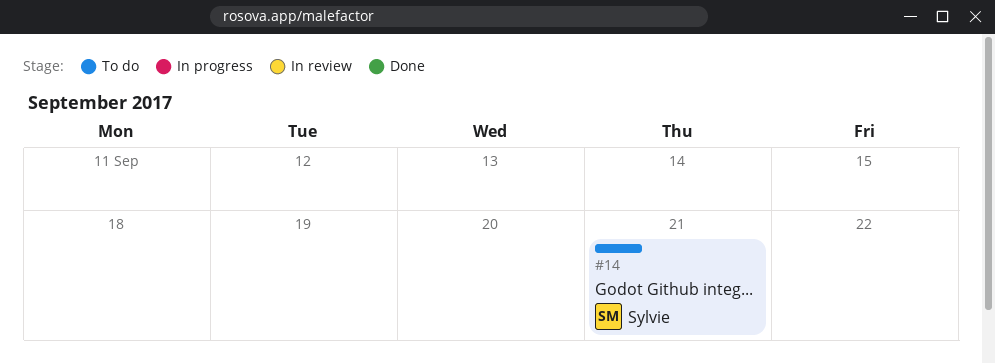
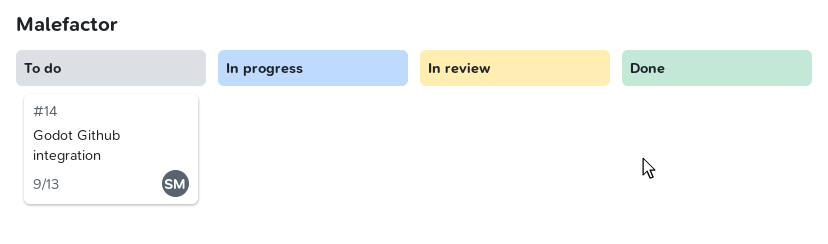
#14, due: Sep 21 -> Sep 13

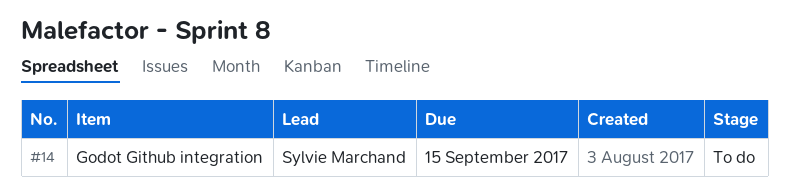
#14, due: Sep 13 -> Sep 15

